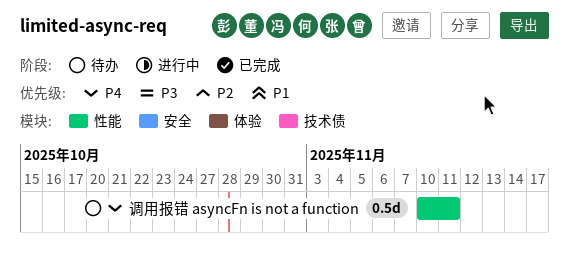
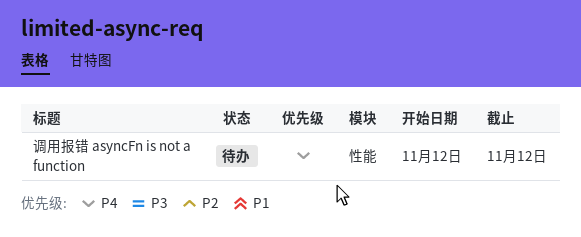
调用报错 asyncFn is not a function, start: Nov 10 -> Nov 12
调用报错 asyncFn is not a function, due: Nov 11 -> Nov 12

